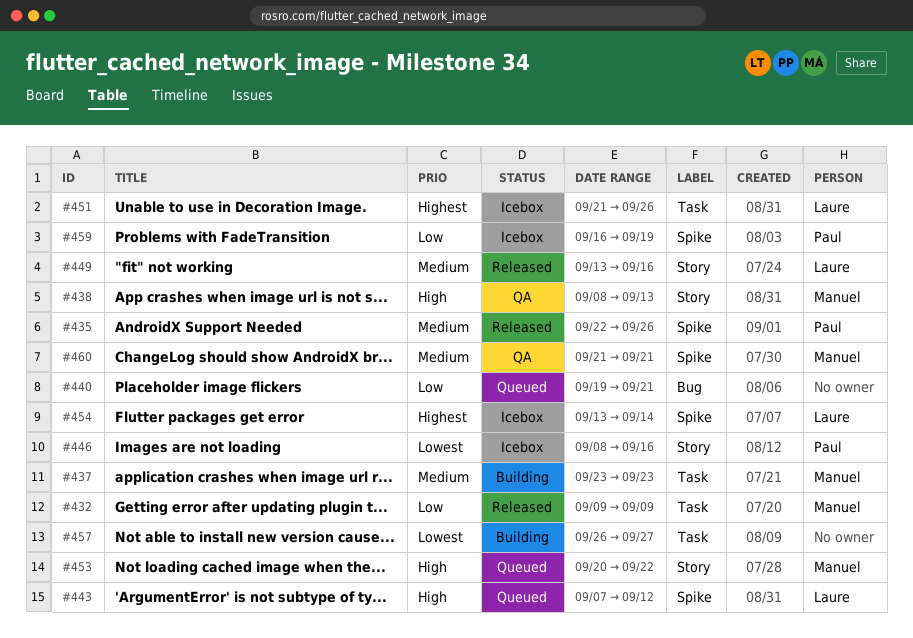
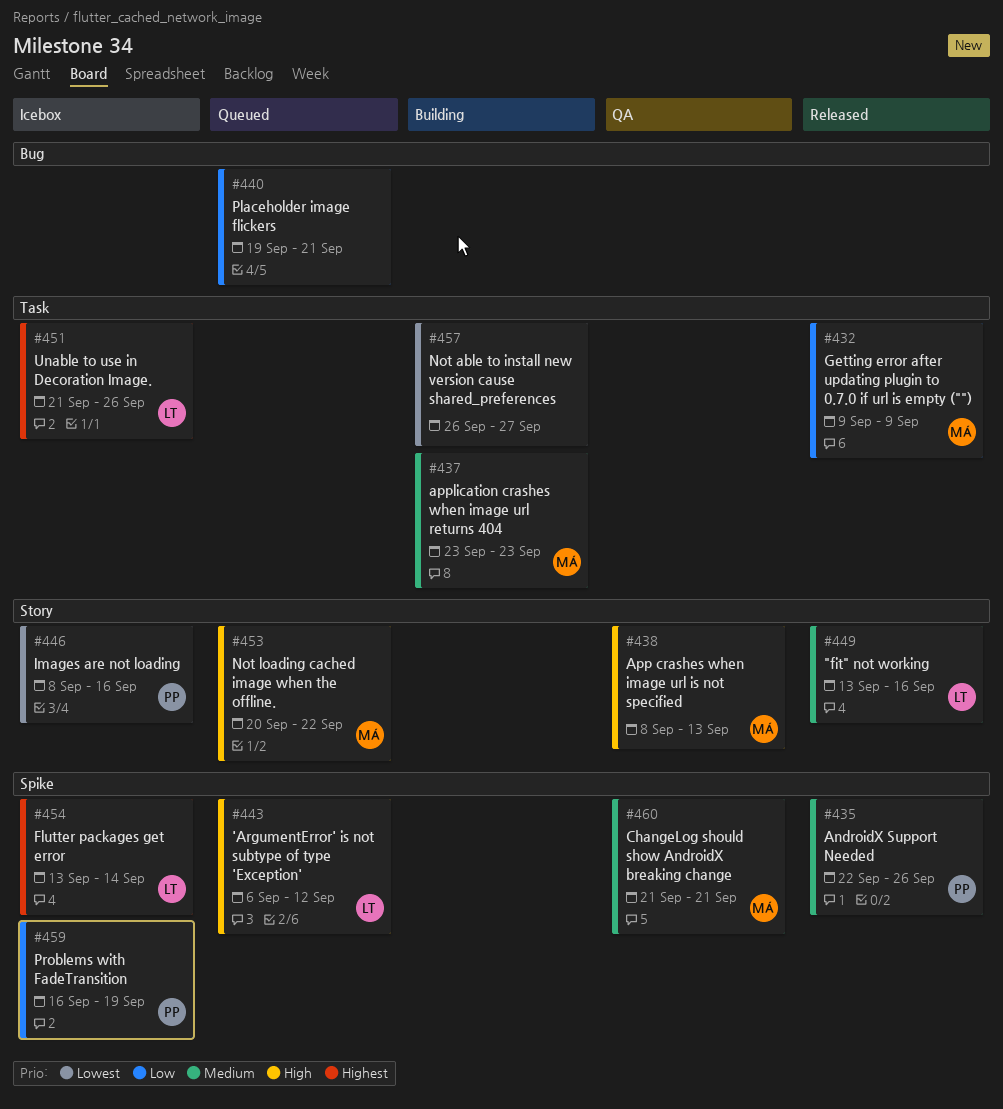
#443, start: Sep 7 -> Sep 6

